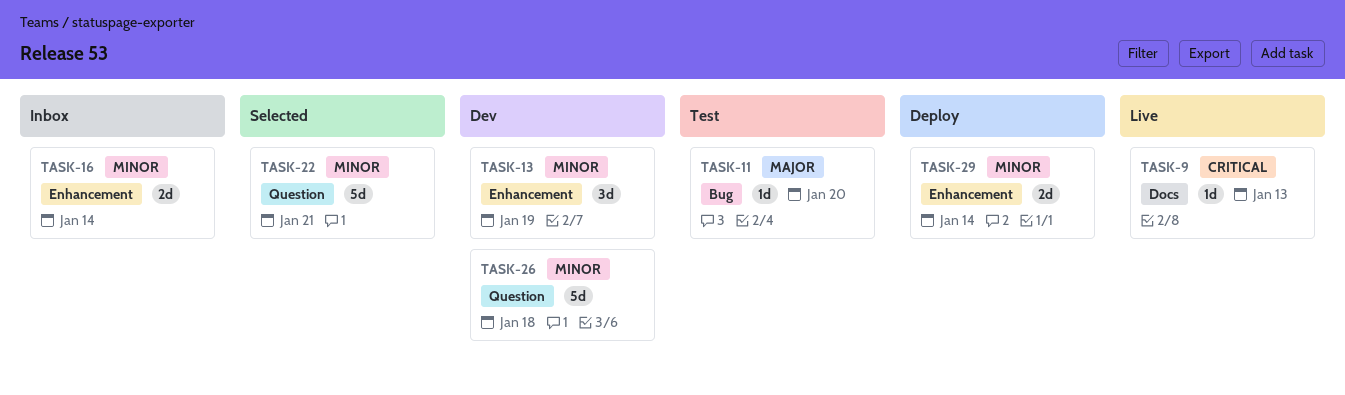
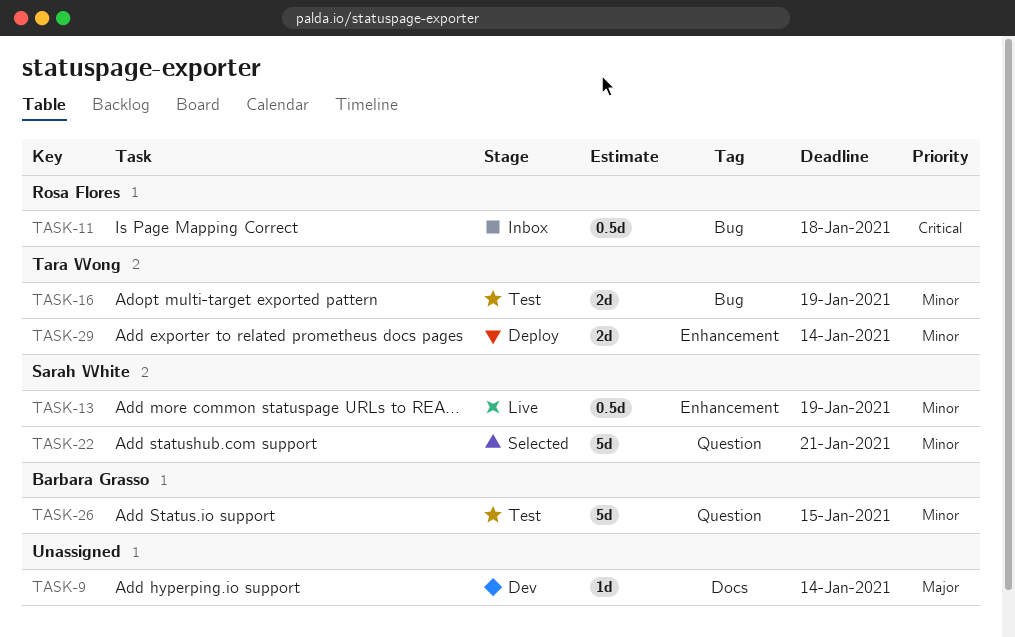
TASK-9, status: Live -> Dev
TASK-9, priority: Critical -> Major
TASK-9, due: Jan 13 -> Jan 14
TASK-11, status: Test -> Inbox
TASK-11, priority: Major -> Critical
TASK-11, estimate: 1d -> 0.5d
TASK-11, due: Jan 20 -> Jan 18
TASK-13, status: Dev -> Live
TASK-13, estimate: 3d -> 0.5d
TASK-16, status: Inbox -> Test
TASK-16, label: Enhancement -> Bug
TASK-16, due: Jan 14 -> Jan 19
TASK-26, status: Dev -> Test
TASK-26, due: Jan 18 -> Jan 15

